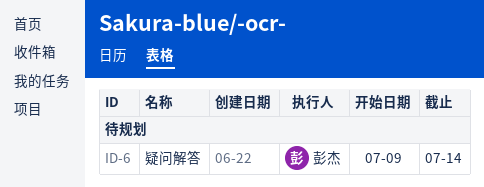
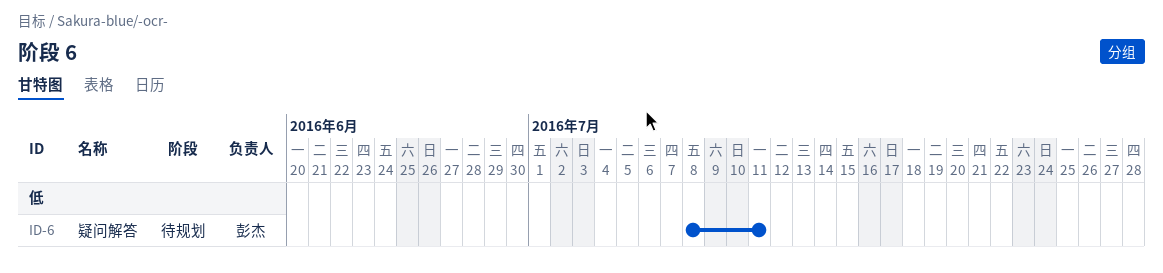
ID-6, start: Jul 9 -> Jul 8
ID-6, due: Jul 14 -> Jul 11

